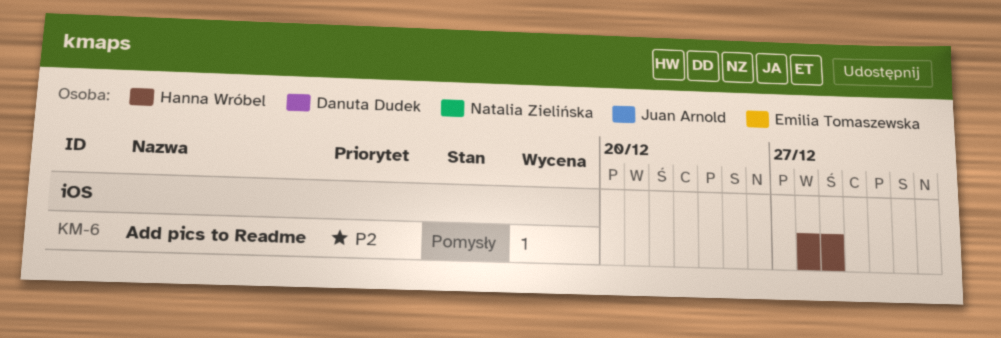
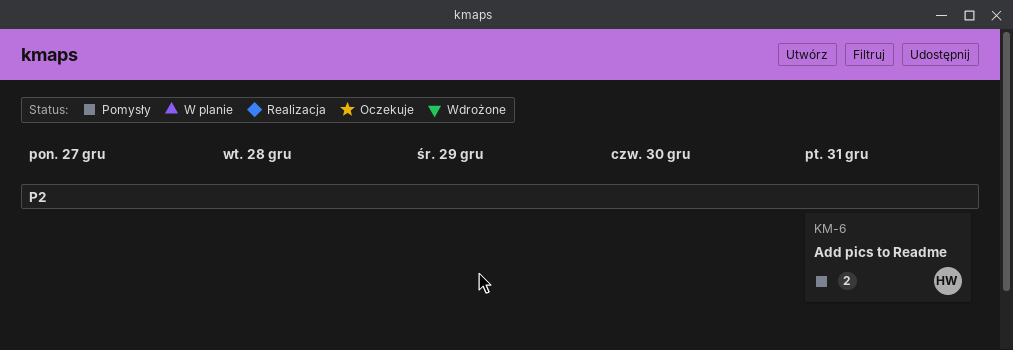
KM-6, estimate: 1 -> 2
KM-6, due: Dec 29 -> Dec 31

